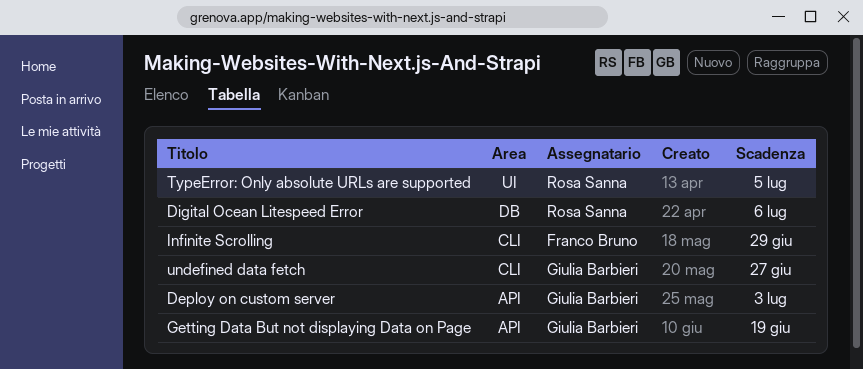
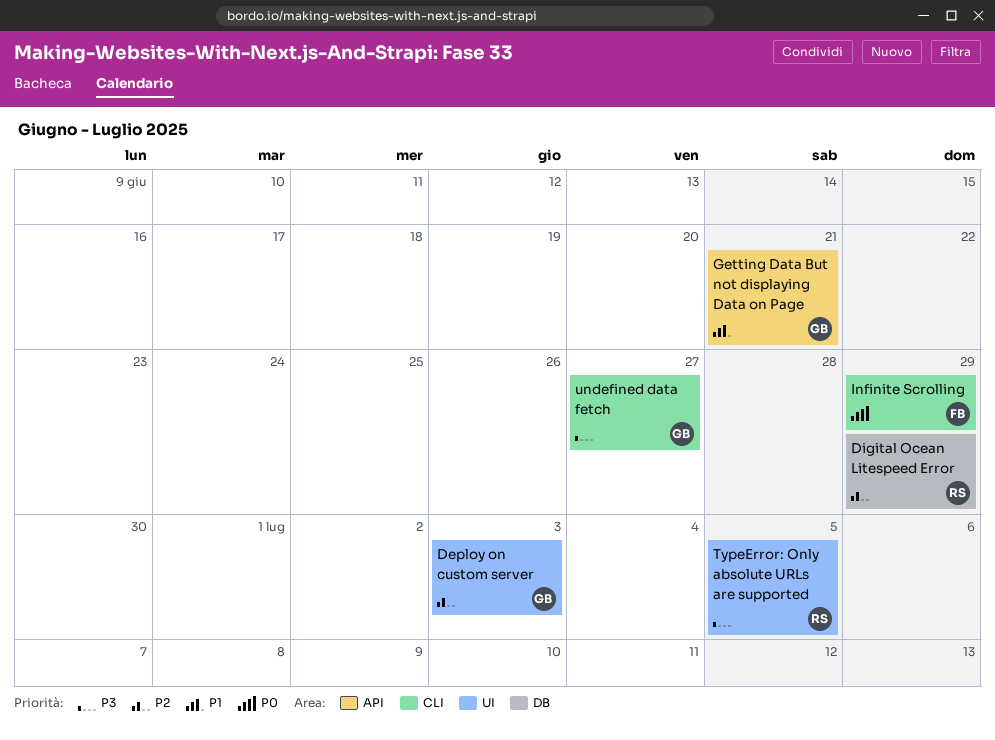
Deploy on custom server, label: API -> UI
Digital Ocean Litespeed Error, due: Jul 6 -> Jun 29
Getting Data But not displaying Data on Page, due: Jun 19 -> Jun 21

